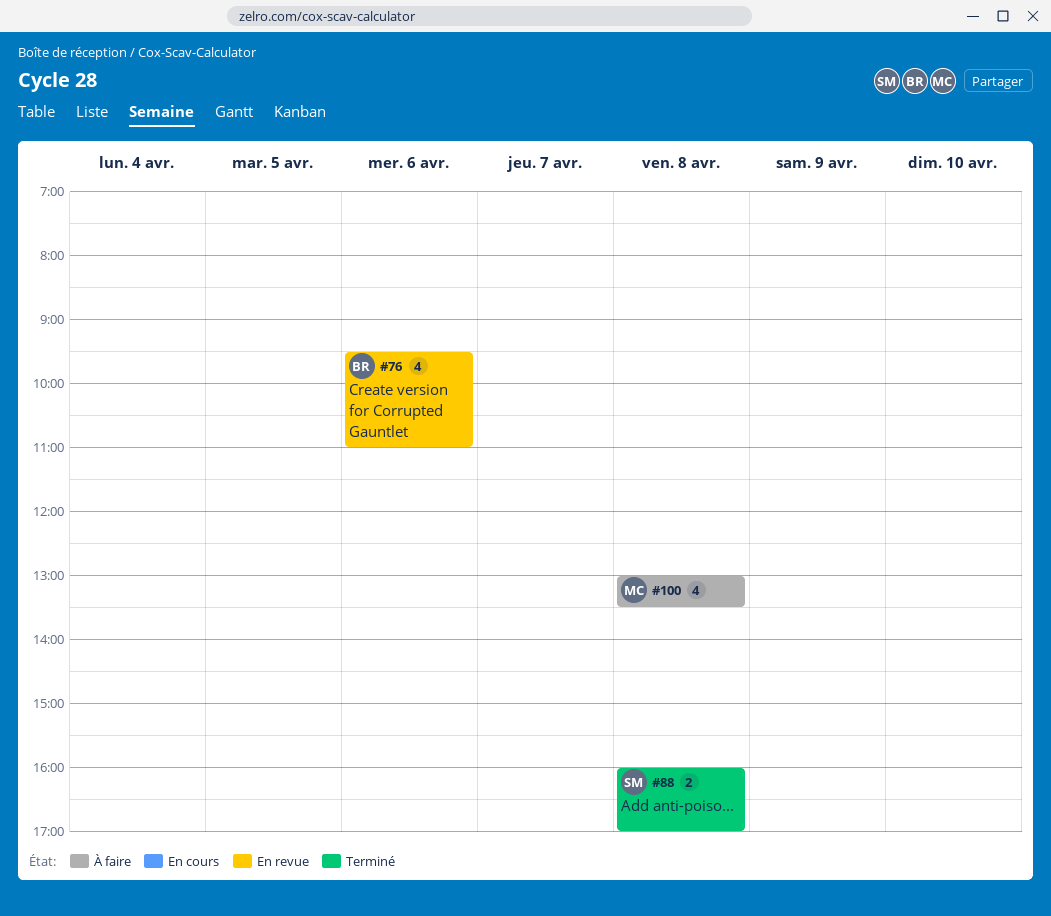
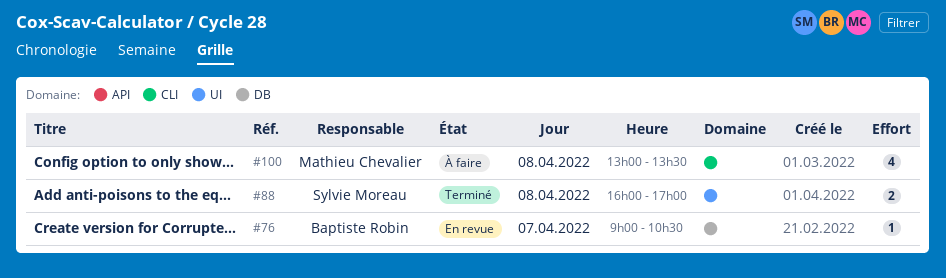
#76, estimate: 4 -> 1
#76, day: Apr 6 -> Apr 7
#76, begins: 09:30 -> 09:00
#76, ends: 11:00 -> 10:30

